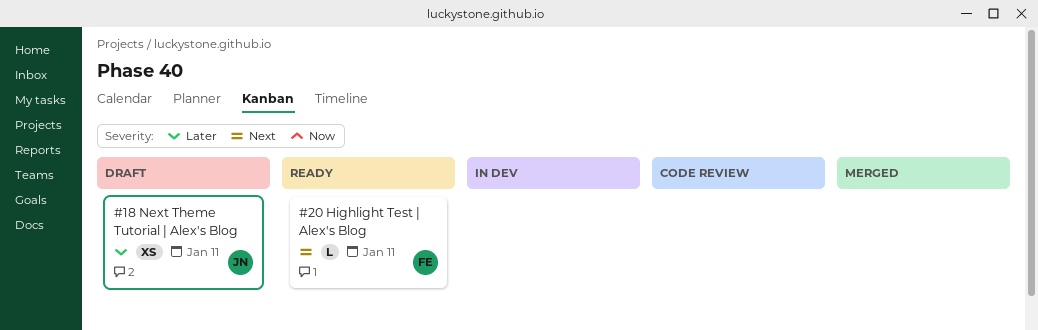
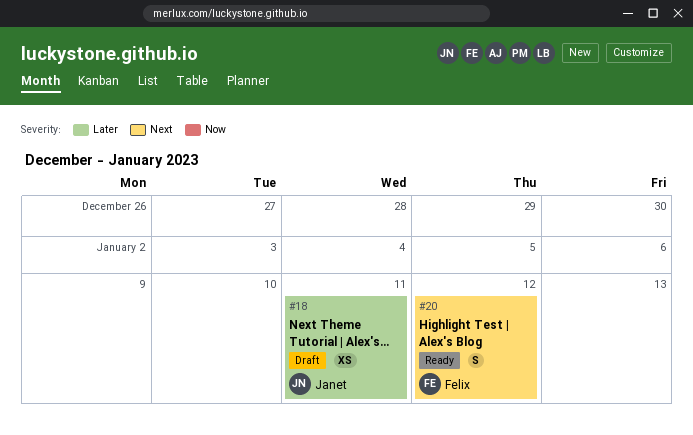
#20, estimate: L -> S
#20, due: Jan 11 -> Jan 12

